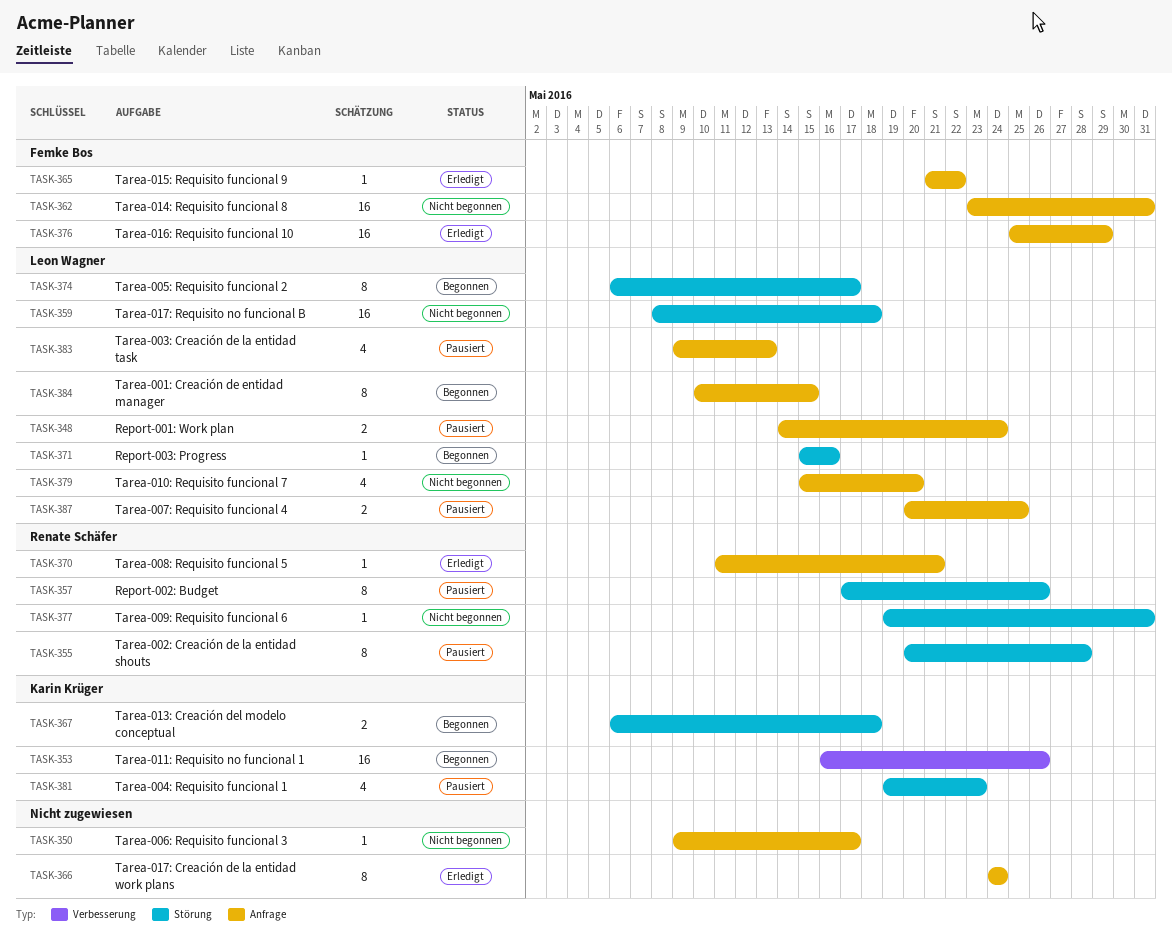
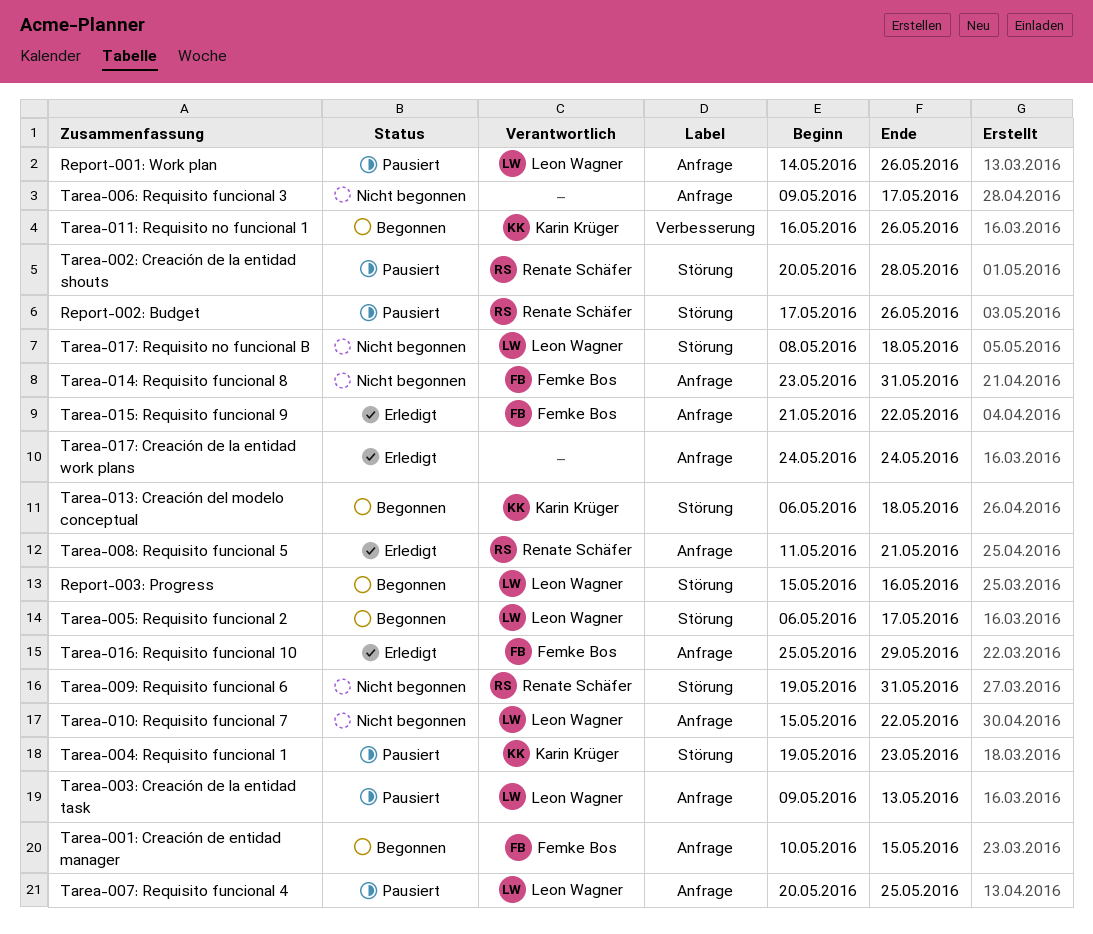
Report-001: Work plan, due: May 24 -> May 26
Tarea-001: Creación de entidad manager, owner: Leon Wagner -> Femke Bos
Tarea-010: Requisito funcional 7, due: May 20 -> May 22

